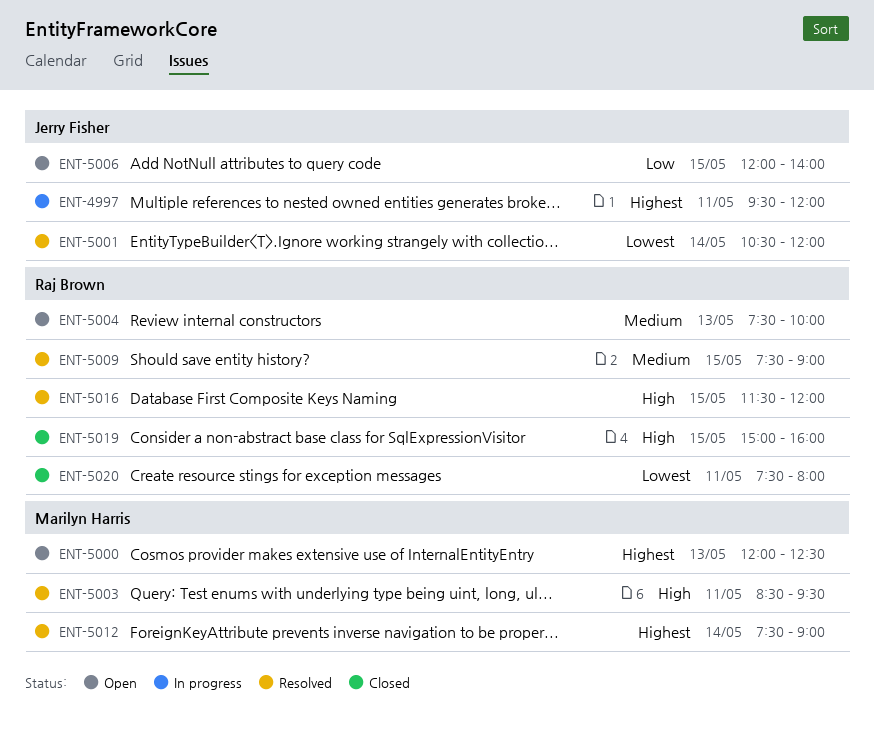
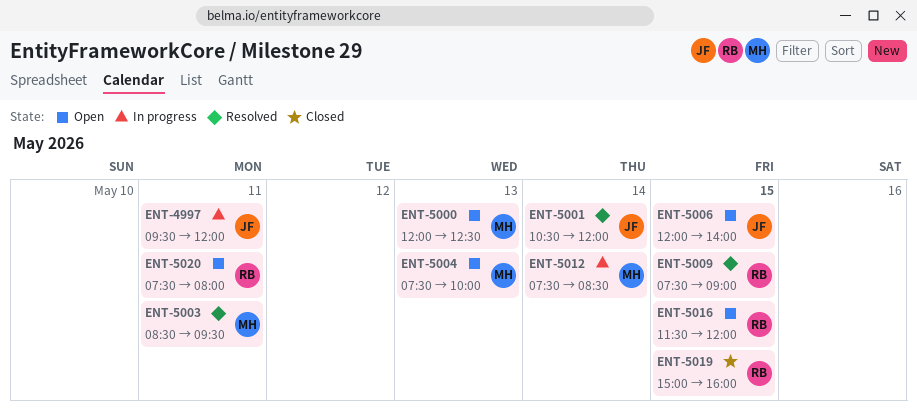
ENT-5004, owner: Raj Brown -> Marilyn Harris
ENT-5012, status: Resolved -> In progress
ENT-5012, ends: 09:00 -> 08:30
ENT-5016, status: Resolved -> Open
ENT-5020, status: Closed -> Open

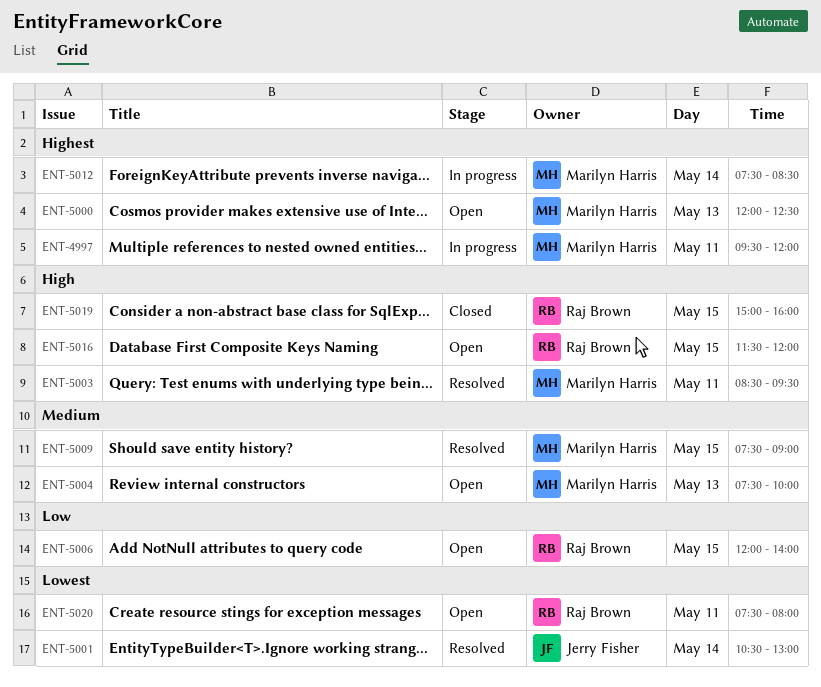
ENT-4997, owner: Jerry Fisher -> Marilyn Harris
ENT-5001, ends: 12:00 -> 13:00
ENT-5006, owner: Jerry Fisher -> Raj Brown
ENT-5009, owner: Raj Brown -> Marilyn Harris

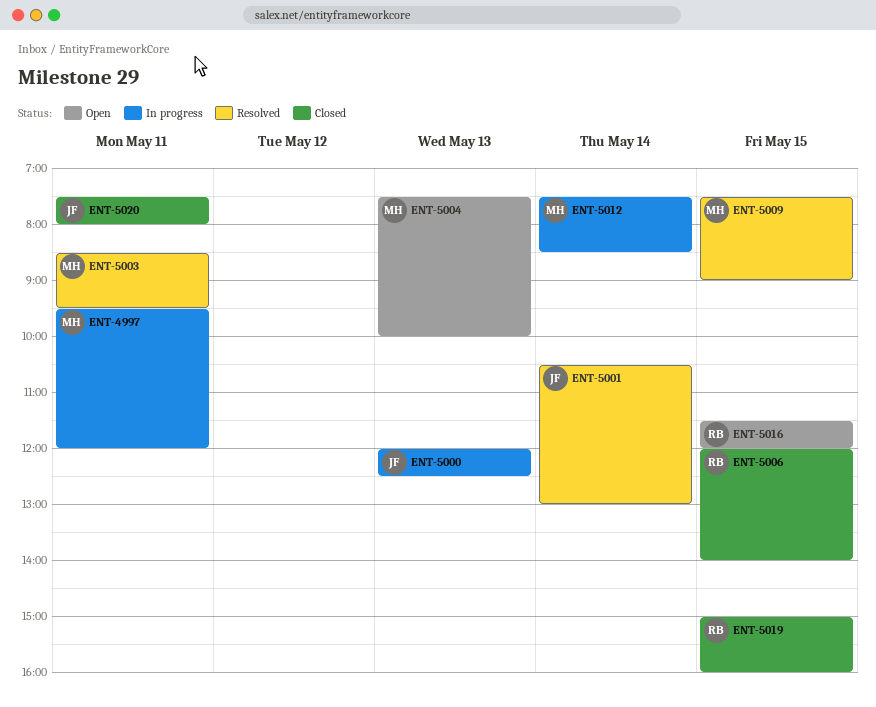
ENT-5000, status: Open -> In progress
ENT-5000, owner: Marilyn Harris -> Jerry Fisher
ENT-5006, status: Open -> Closed
ENT-5020, status: Open -> Closed
ENT-5020, owner: Raj Brown -> Jerry Fisher

